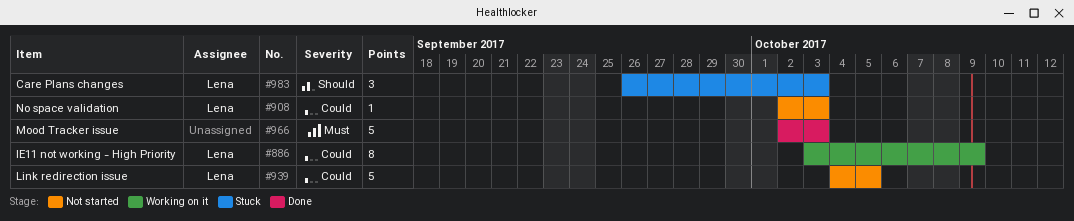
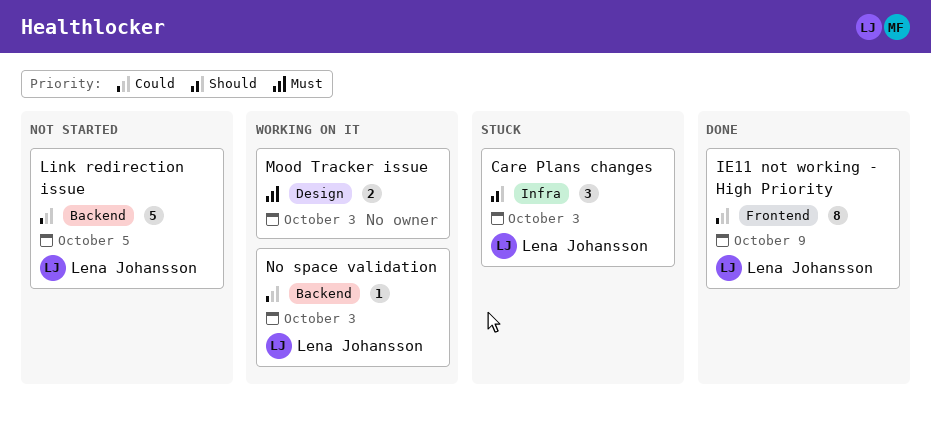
IE11 not working - High Priority, status: Working on it -> Done
Mood Tracker issue, status: Done -> Working on it
Mood Tracker issue, estimate: 5 -> 2
No space validation, status: Not started -> Working on it

